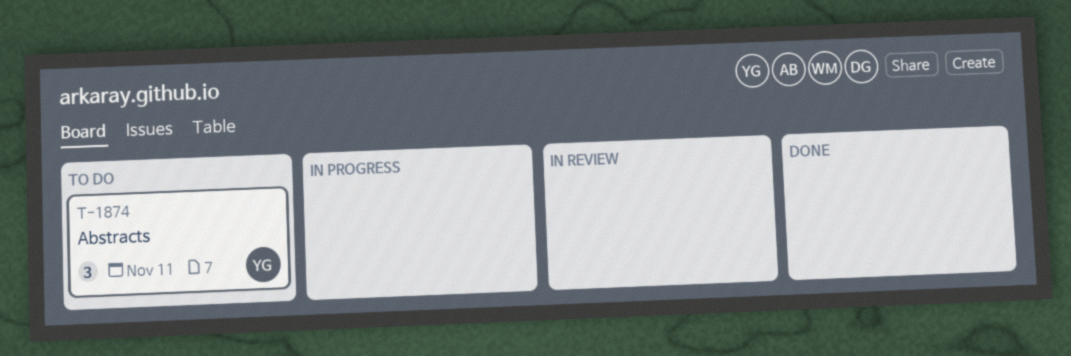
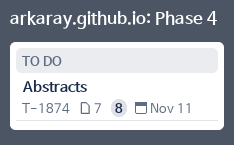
T-1874, estimate: 3 -> 8

